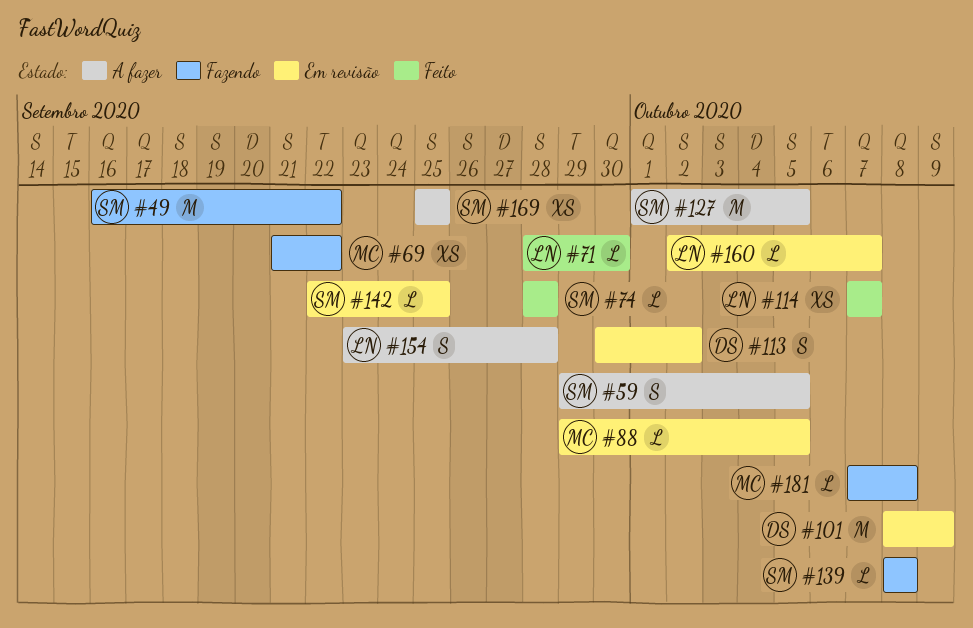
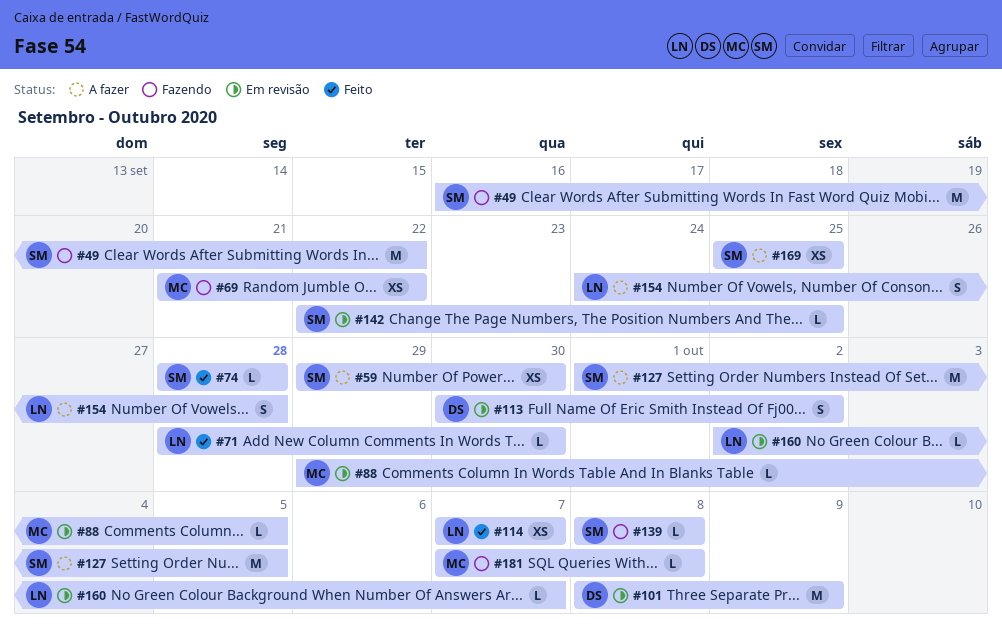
#59, estimate: S -> XS
#59, due: Oct 5 -> Sep 30
#154, start: Sep 23 -> Sep 24

